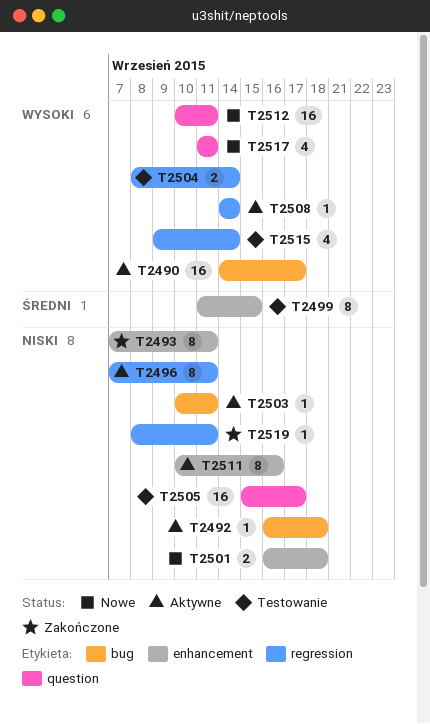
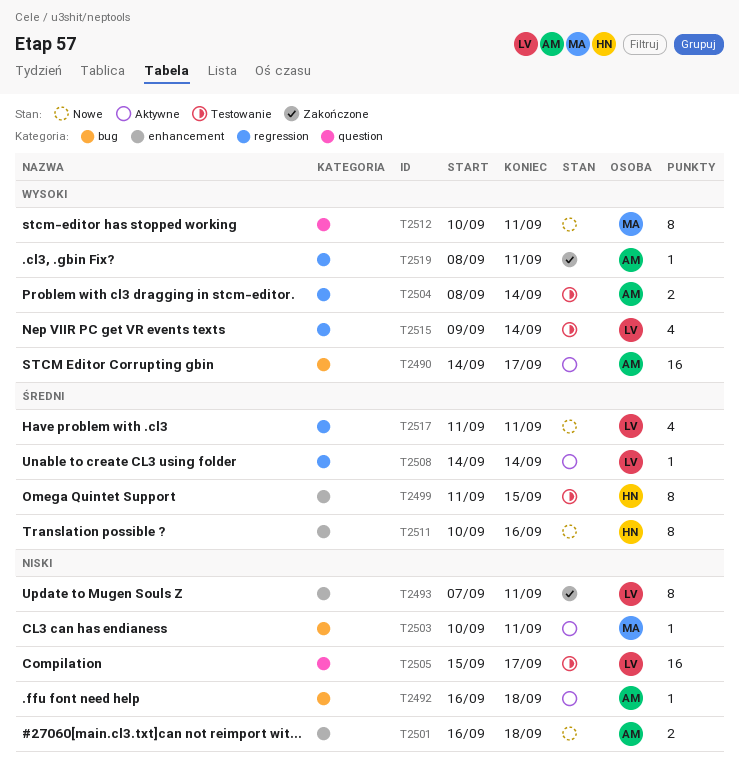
T2496: present -> none
T2508, priority: Wysoki -> Średni
T2511, status: Aktywne -> Nowe
T2511, priority: Niski -> Średni
T2512, estimate: 16 -> 8
T2517, priority: Wysoki -> Średni
T2517, label: question -> regression
T2519, priority: Niski -> Wysoki

